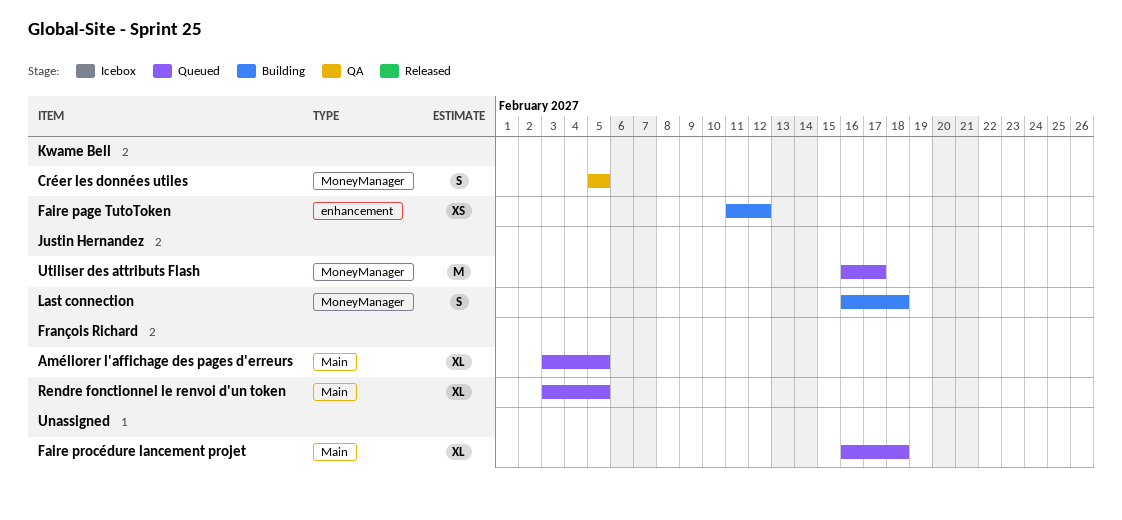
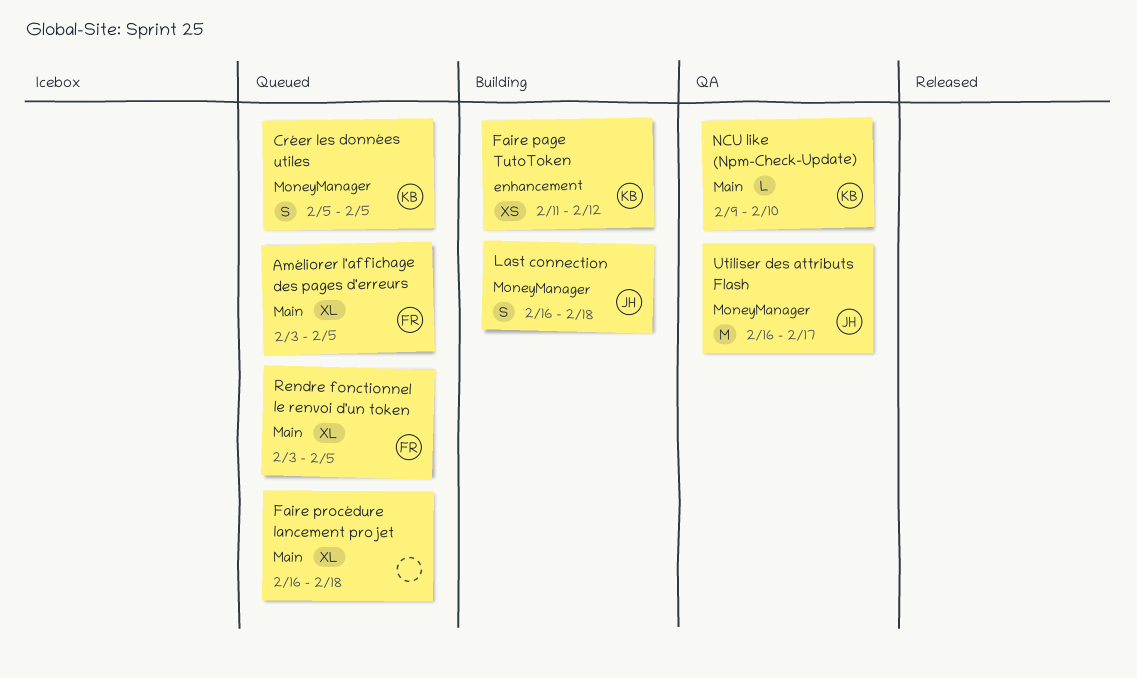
Créer les données utiles, status: QA -> Queued
NCU like (Npm-Check-Update): none -> present
Utiliser des attributs Flash, status: Queued -> QA

